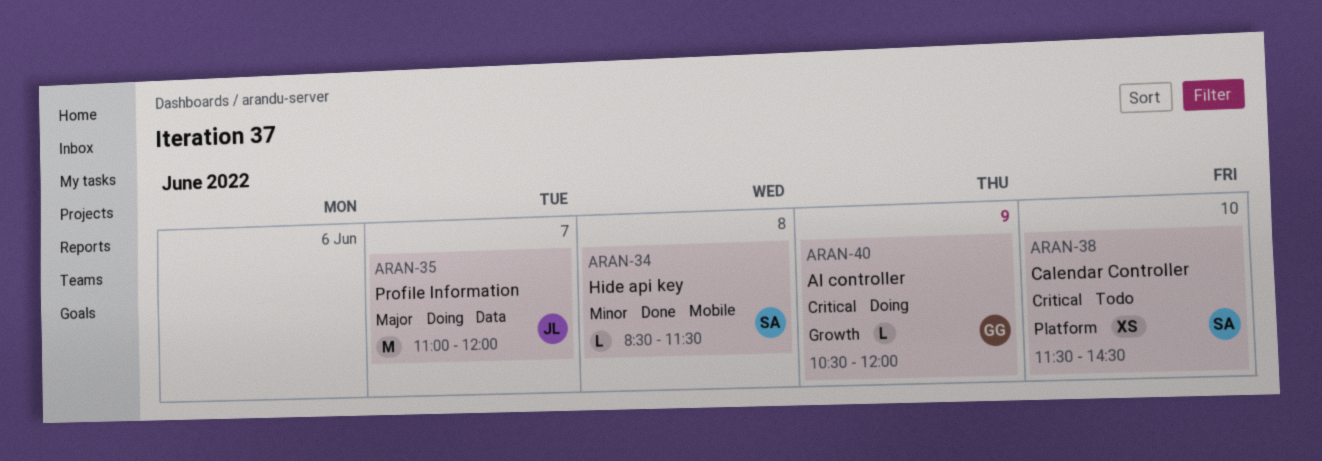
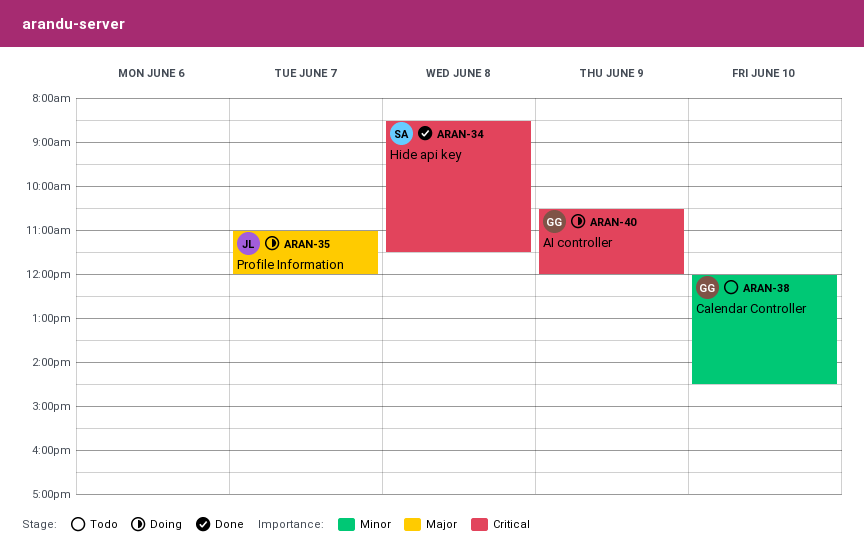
ARAN-34, priority: Minor -> Critical
ARAN-38, owner: SA -> GG
ARAN-38, priority: Critical -> Minor
ARAN-38, begins: 11:30 -> 12:00

